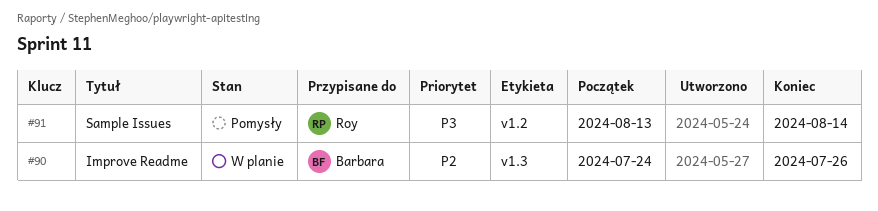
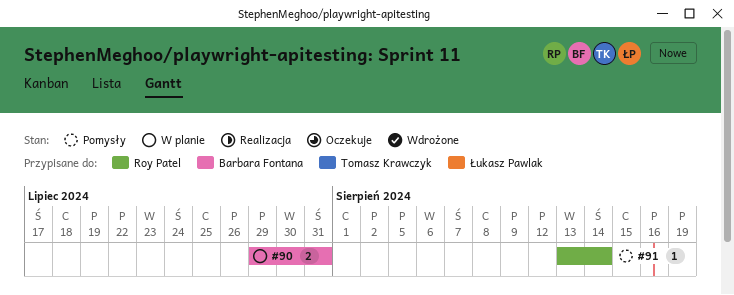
#90, start: Jul 24 -> Jul 29
#90, due: Jul 26 -> Jul 31

